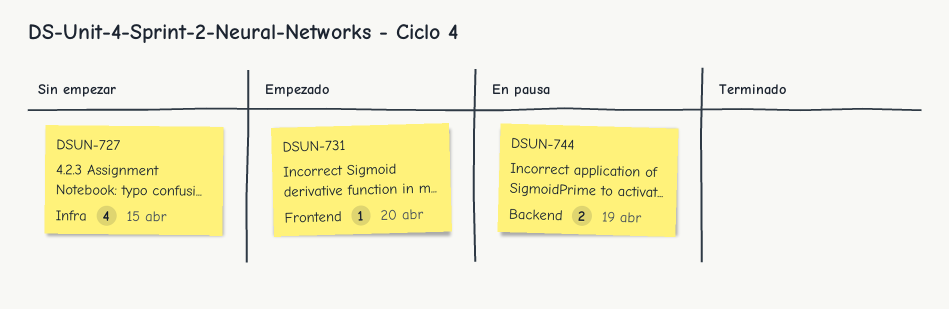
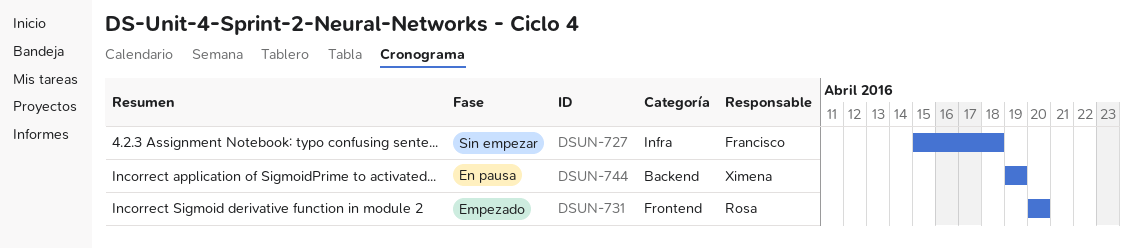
DSUN-727, due: Apr 15 -> Apr 18

